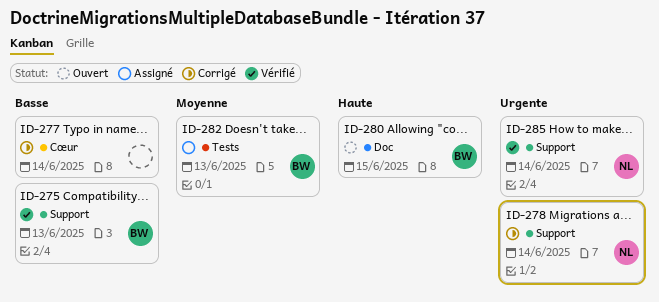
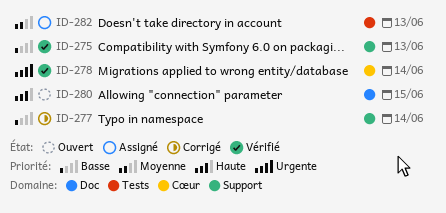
ID-277, label: Cœur -> Support
ID-278, status: Corrigé -> Vérifié
ID-278, label: Support -> Cœur
ID-285: present -> none

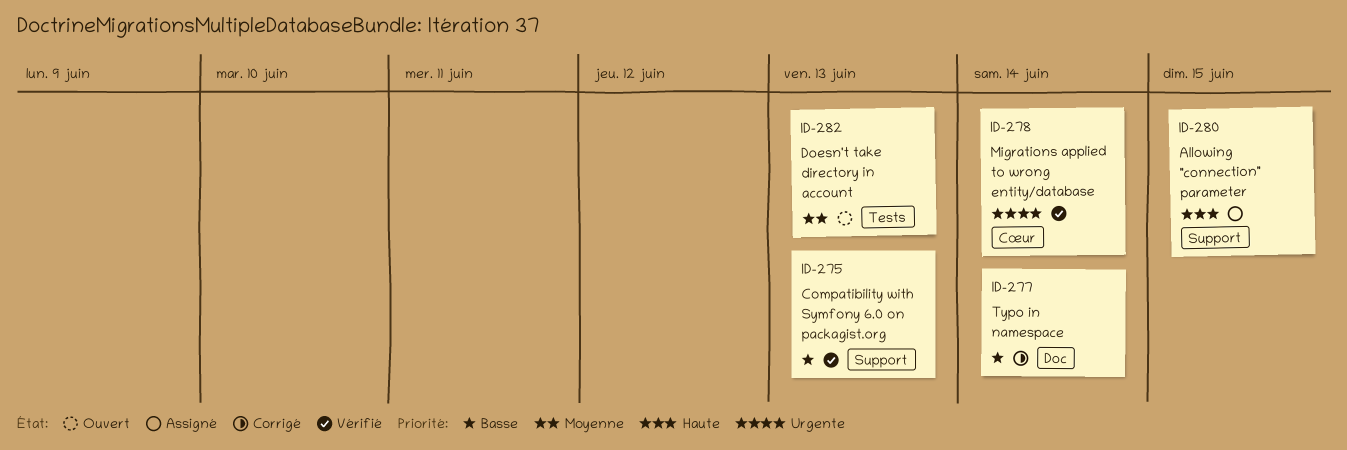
ID-277, label: Support -> Doc
ID-280, status: Ouvert -> Assigné
ID-280, label: Doc -> Support
ID-282, status: Assigné -> Ouvert

